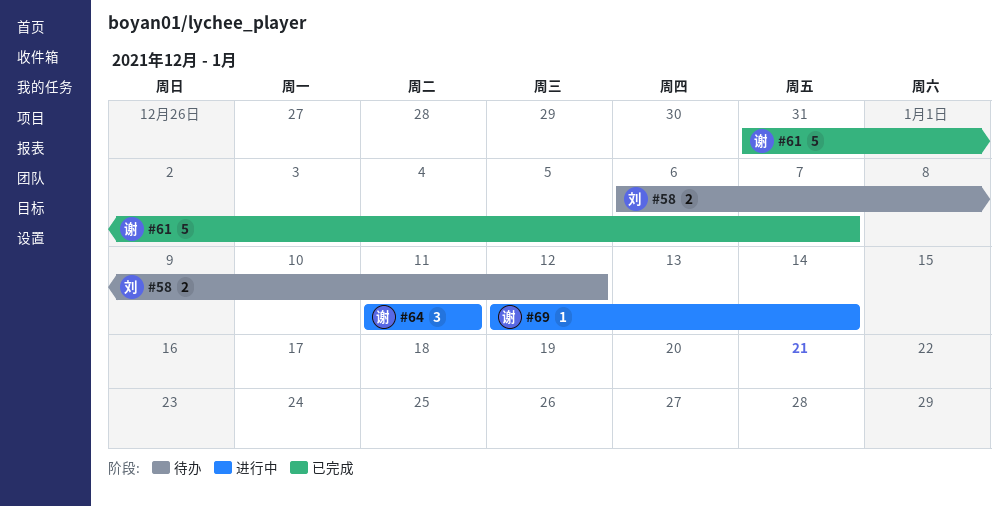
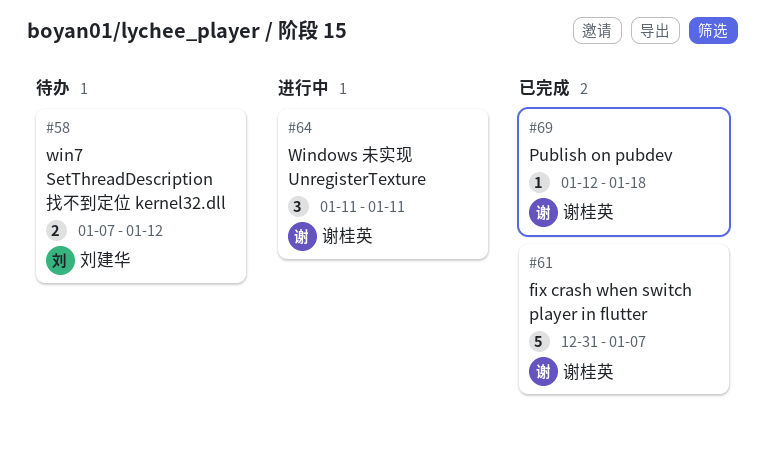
#58, start: Jan 6 -> Jan 7
#69, status: 进行中 -> 已完成
#69, due: Jan 14 -> Jan 18

